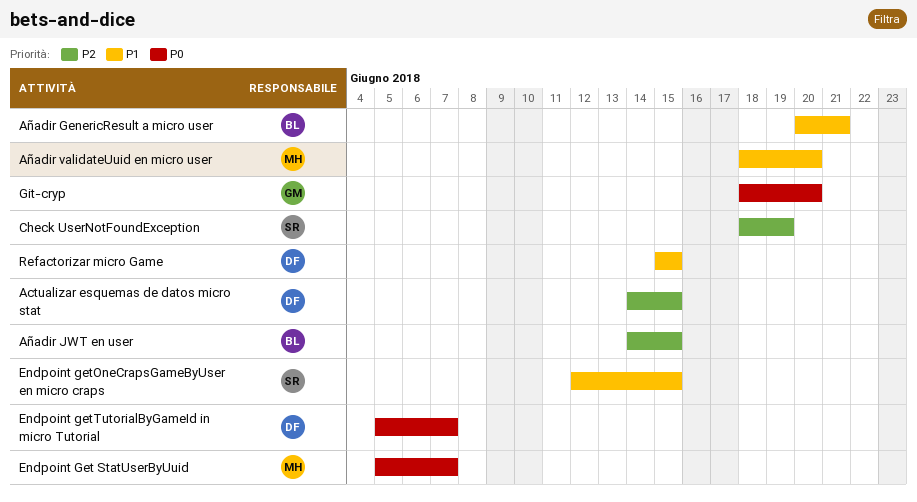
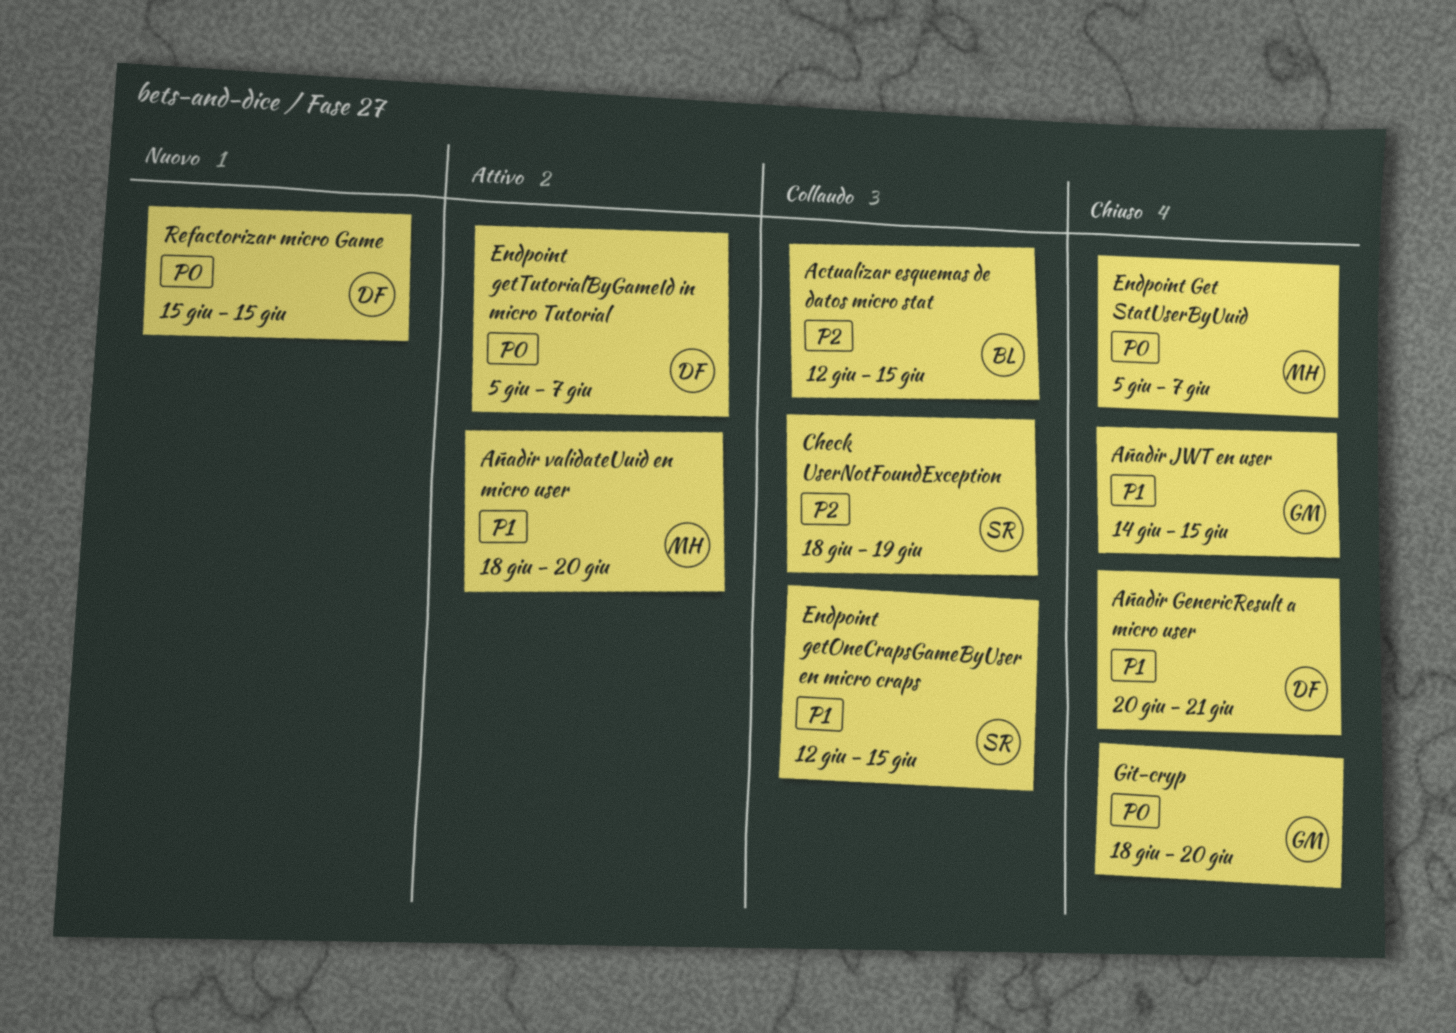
Actualizar esquemas de datos micro stat, owner: DF -> BL
Actualizar esquemas de datos micro stat, start: Jun 14 -> Jun 12
Añadir GenericResult a micro user, owner: BL -> DF
Añadir JWT en user, owner: BL -> GM
Añadir JWT en user, priority: P2 -> P1
Refactorizar micro Game, priority: P1 -> P0

